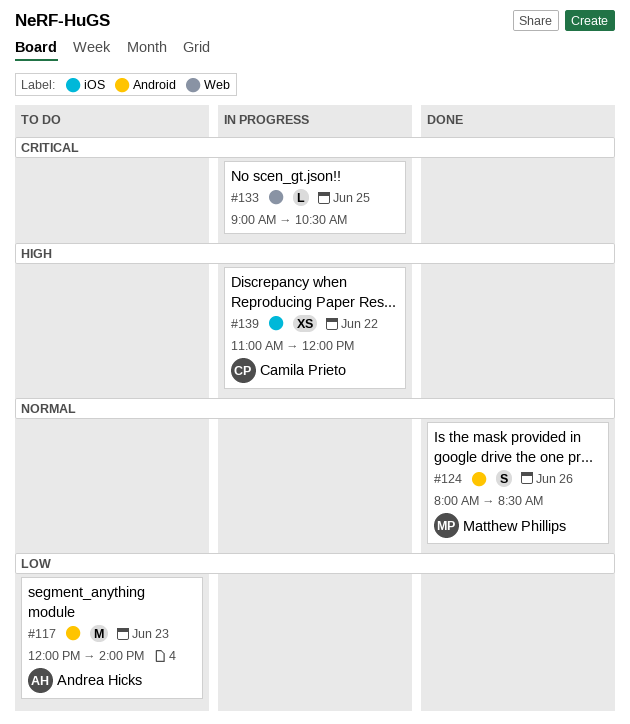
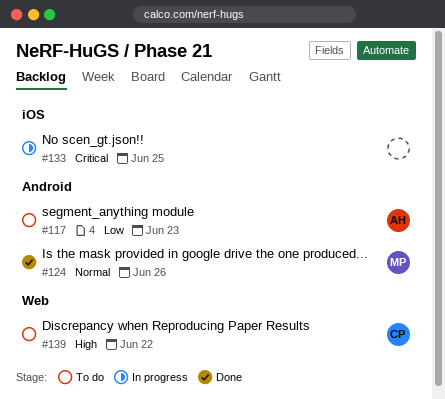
#133, label: Web -> iOS
#139, status: In progress -> To do
#139, label: iOS -> Web

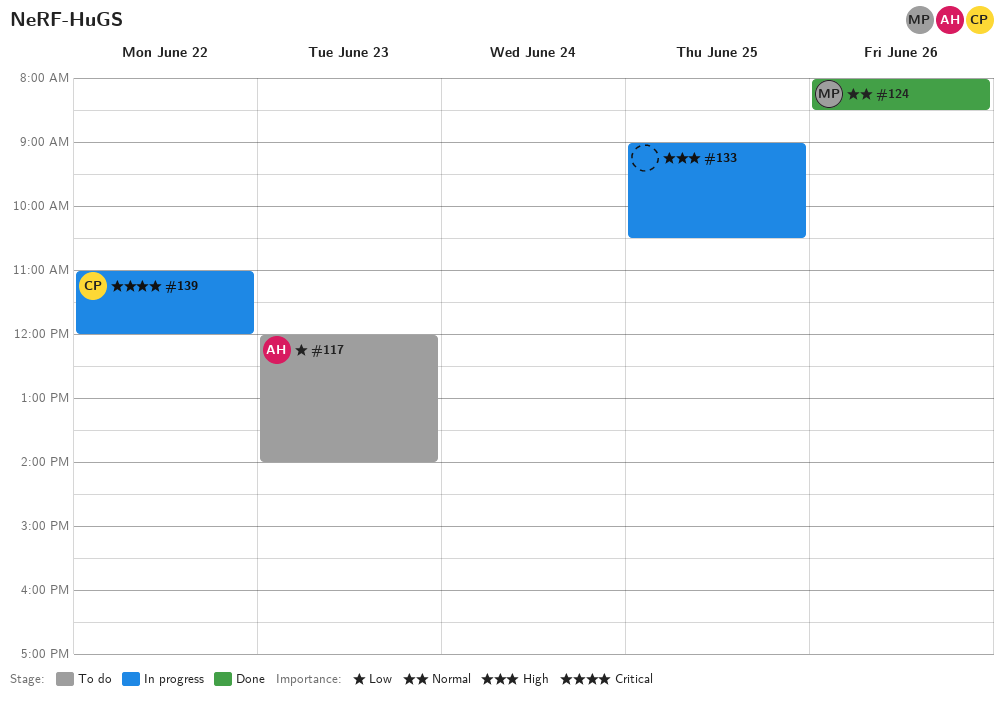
#133, priority: Critical -> High
#139, status: To do -> In progress
#139, priority: High -> Critical

